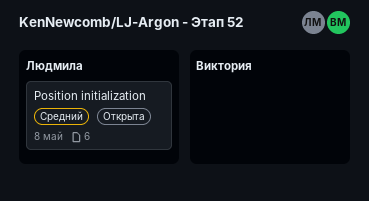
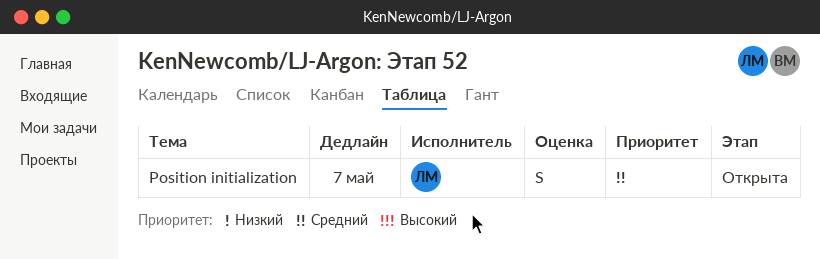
Position initialization, due: May 8 -> May 7

